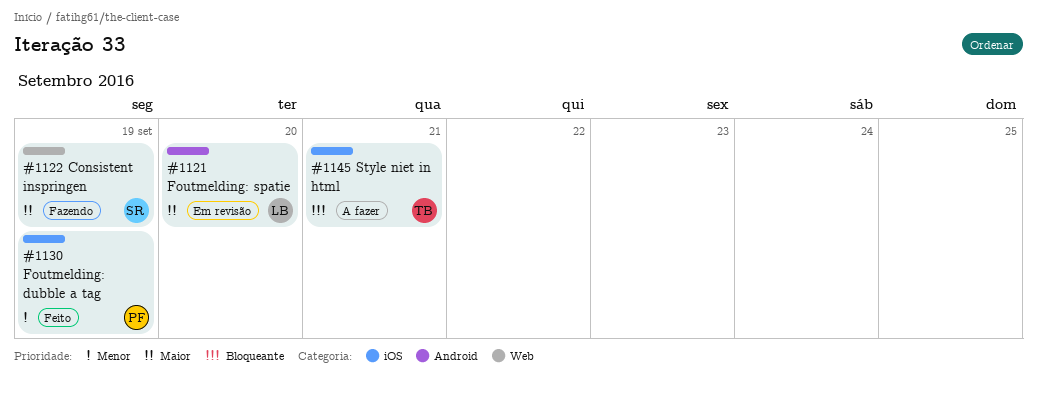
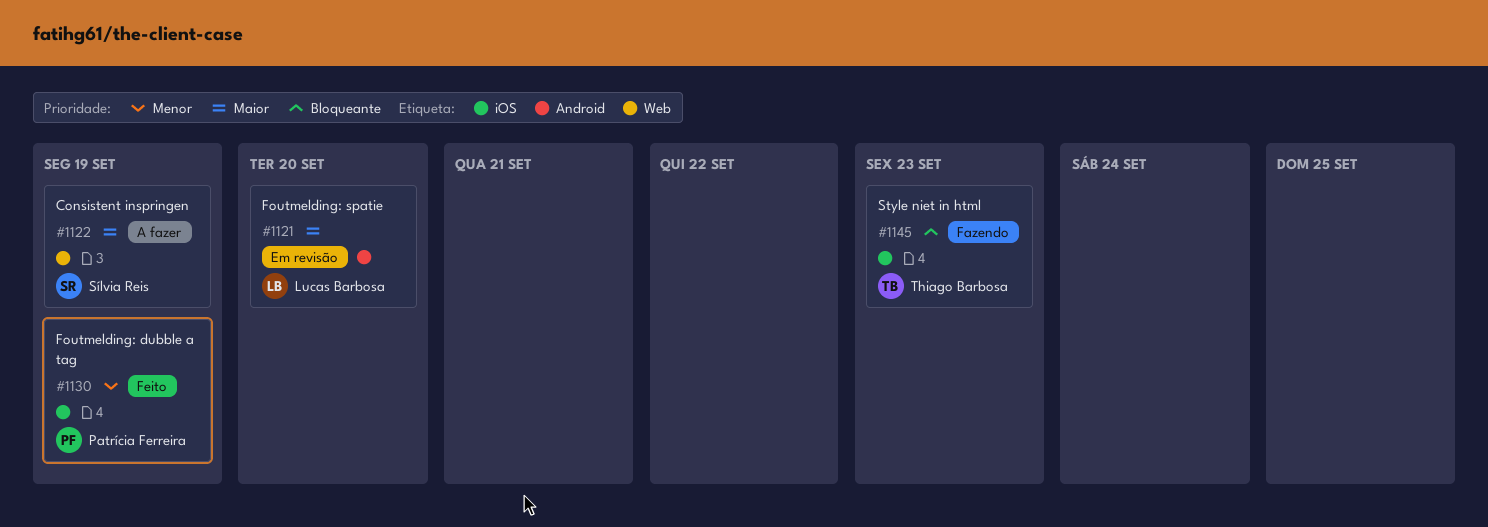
#1122, status: Fazendo -> A fazer
#1145, status: A fazer -> Fazendo
#1145, due: Sep 21 -> Sep 23

